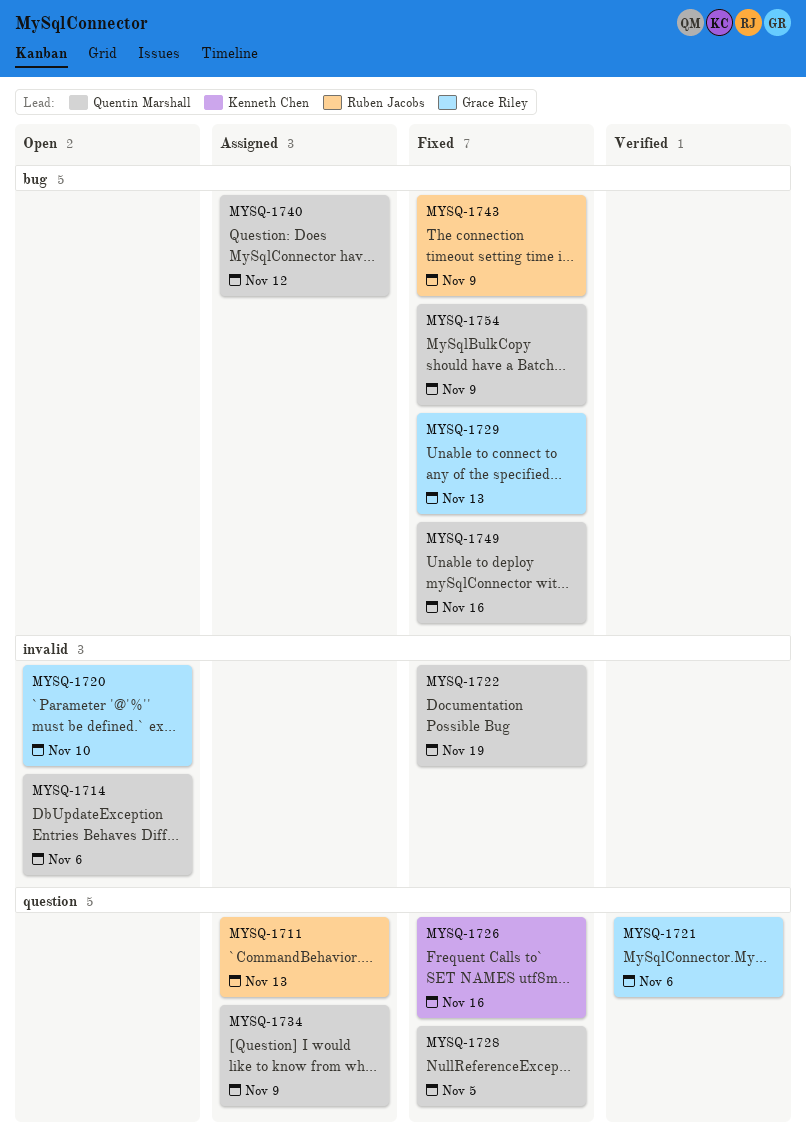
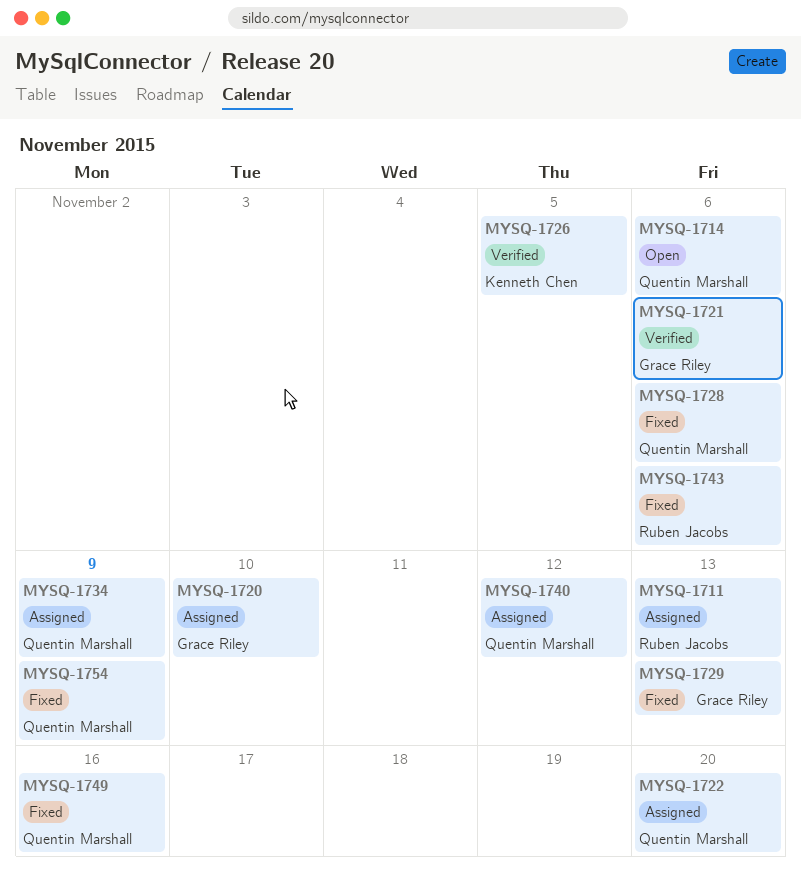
MYSQ-1720, status: Open -> Assigned
MYSQ-1722, status: Fixed -> Assigned
MYSQ-1722, due: Nov 19 -> Nov 20
MYSQ-1726, status: Fixed -> Verified
MYSQ-1726, due: Nov 16 -> Nov 5
MYSQ-1728, due: Nov 5 -> Nov 6
MYSQ-1743, due: Nov 9 -> Nov 6

